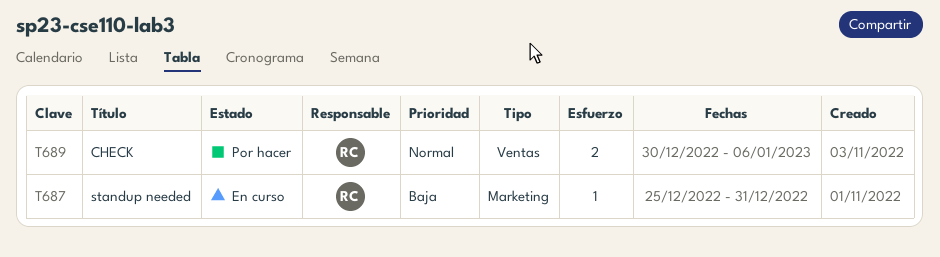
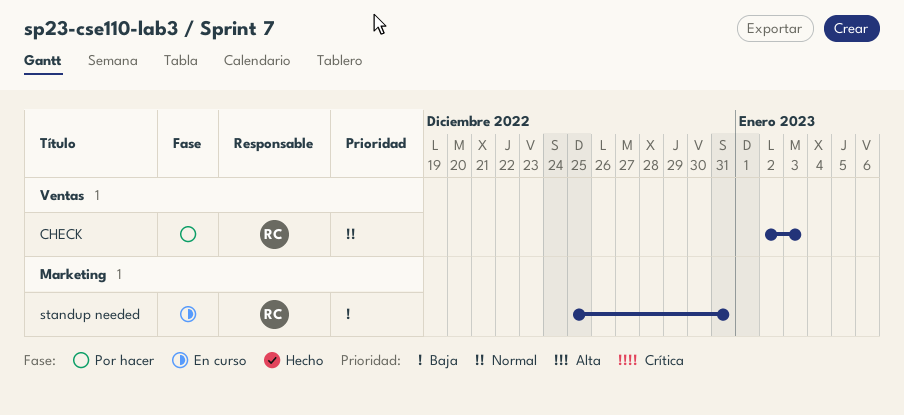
CHECK, start: Dec 30 -> Jan 2
CHECK, due: Jan 6 -> Jan 3

